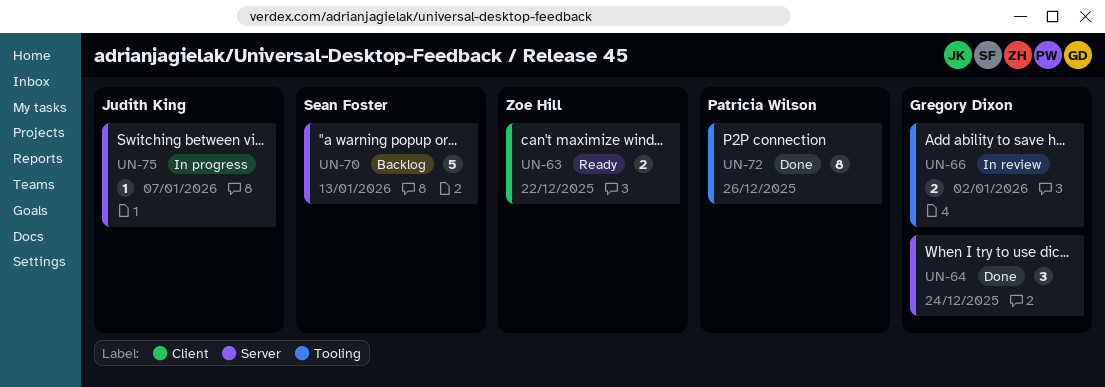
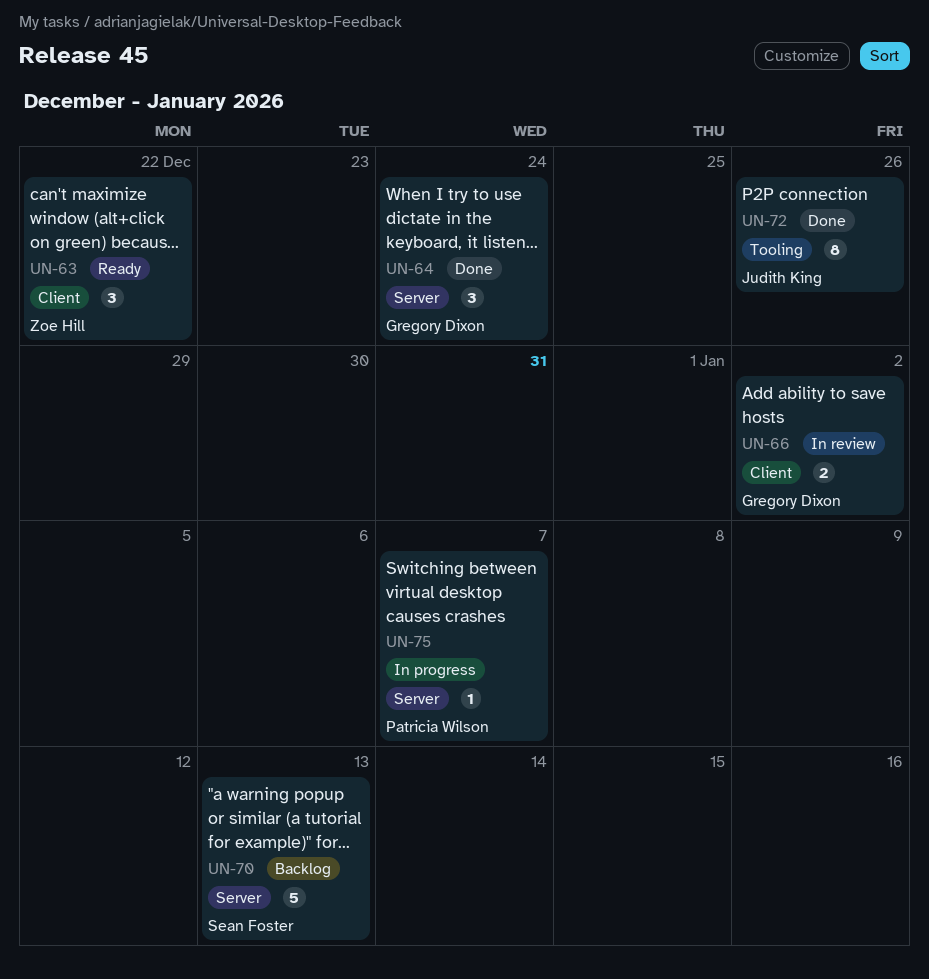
UN-63, estimate: 2 -> 3
UN-66, label: Tooling -> Client
UN-72, owner: Patricia Wilson -> Judith King
UN-75, owner: Judith King -> Patricia Wilson

